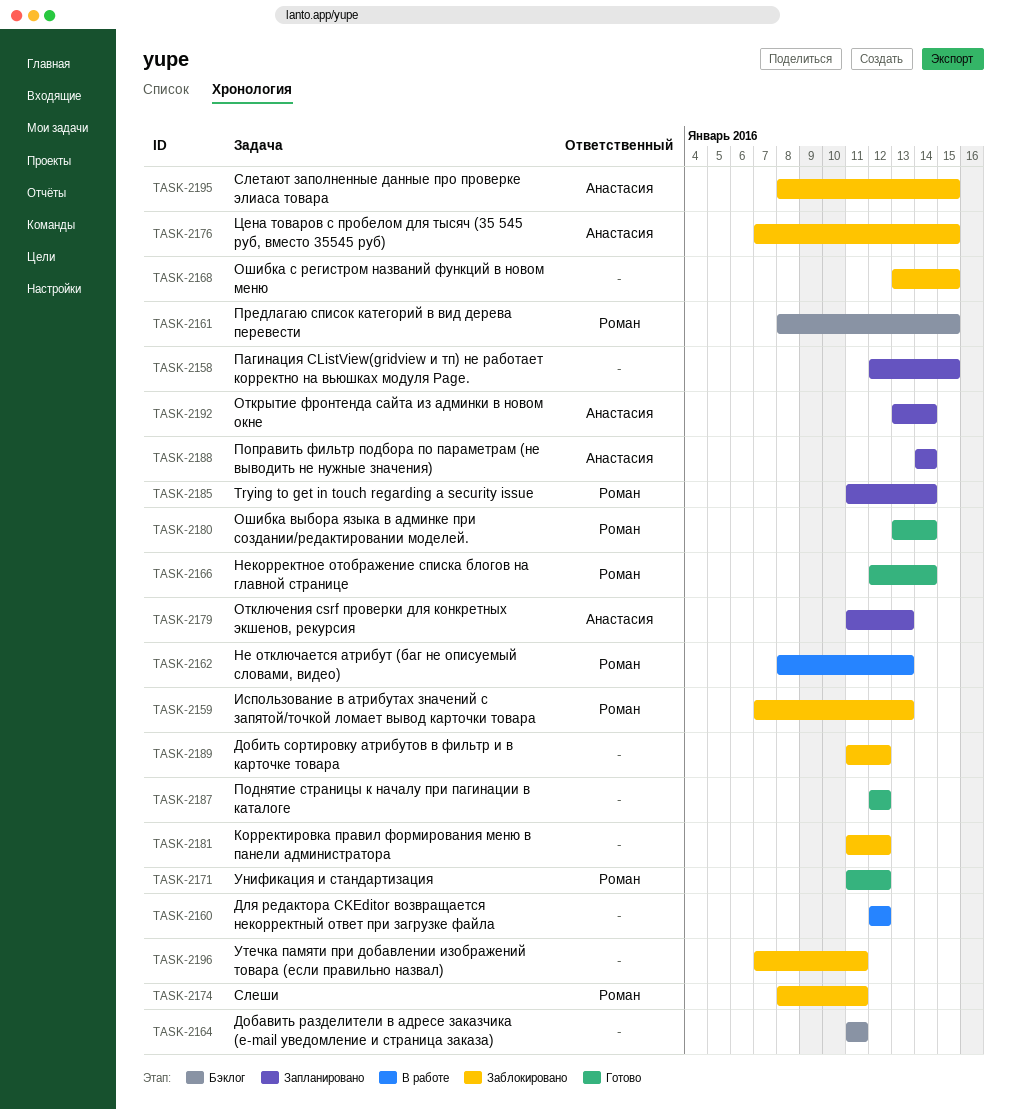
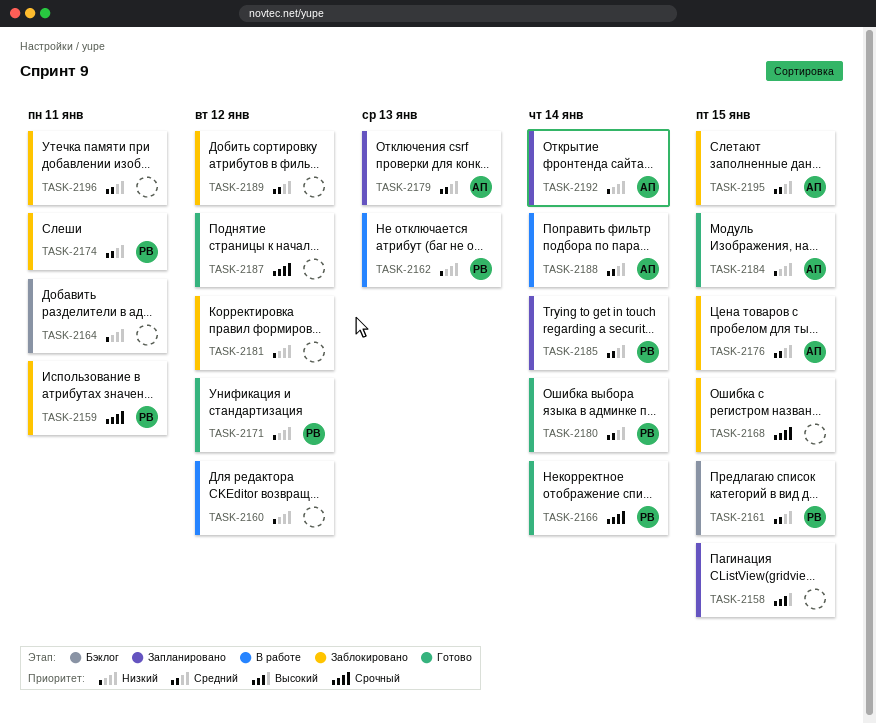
TASK-2159, due: Jan 13 -> Jan 11
TASK-2184: none -> present
TASK-2188, status: Запланировано -> В работе

